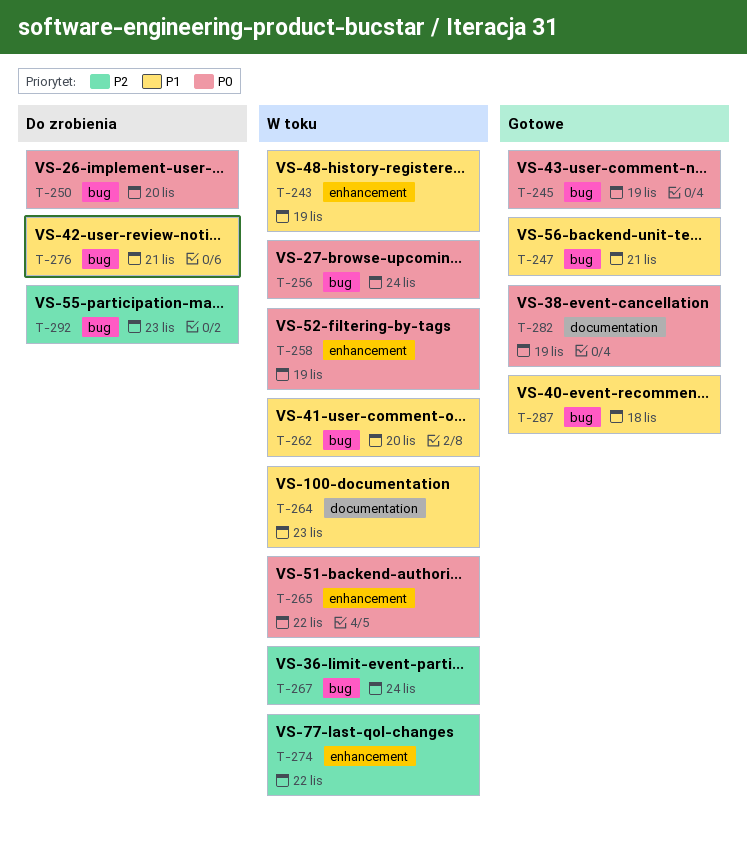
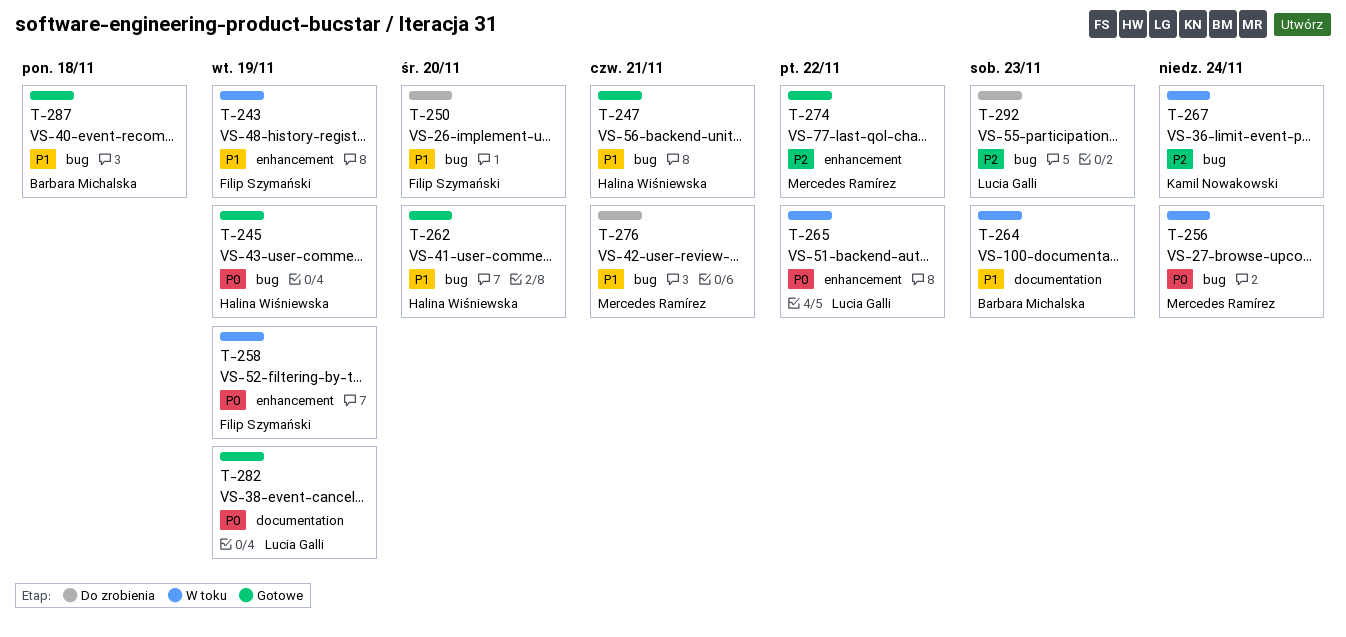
T-250, priority: P0 -> P1
T-262, status: W toku -> Gotowe
T-274, status: W toku -> Gotowe

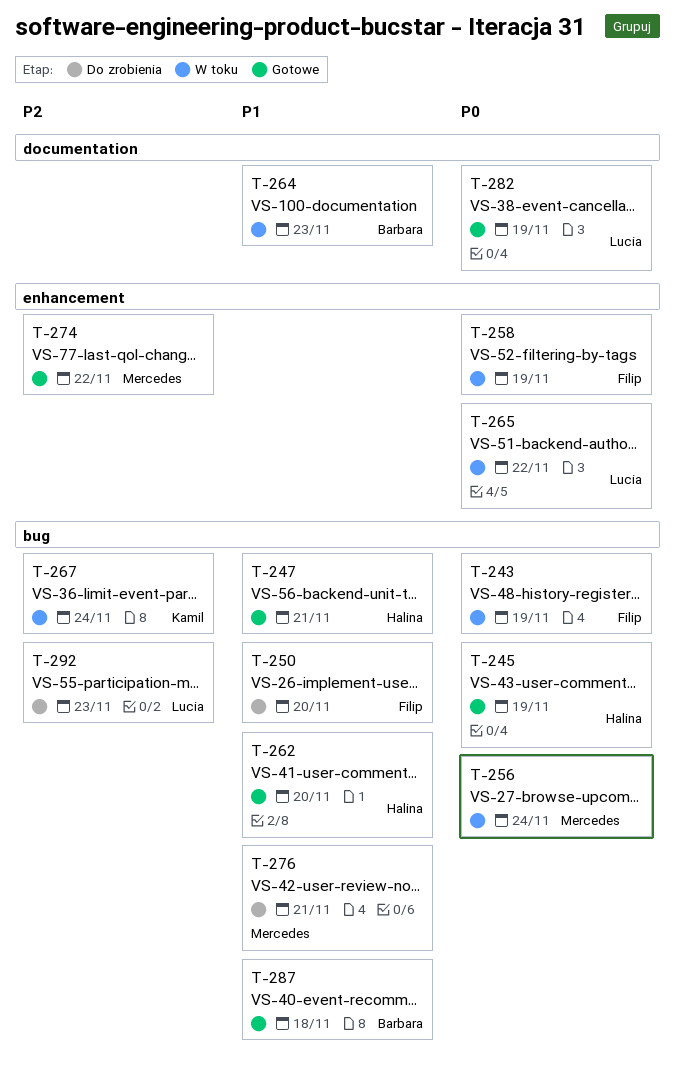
T-243, priority: P1 -> P0
T-243, label: enhancement -> bug

